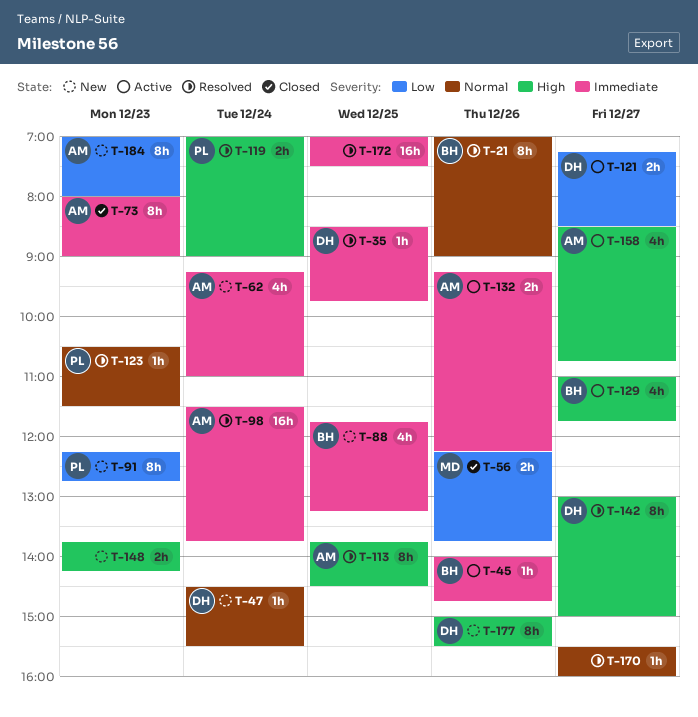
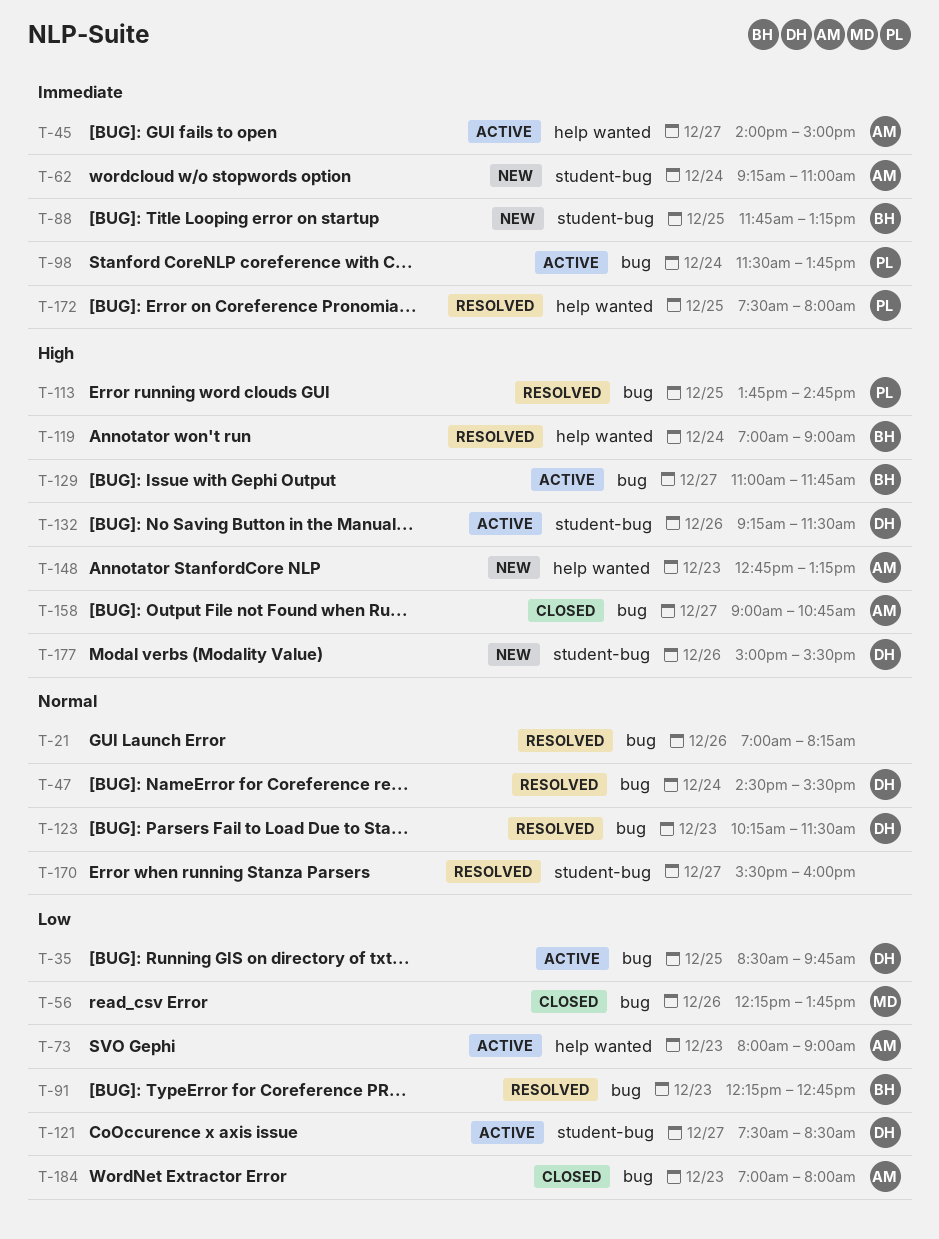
T-21, owner: BH -> none
T-21, ends: 09:00 -> 08:15
T-35, status: Resolved -> Active
T-35, priority: Immediate -> Low
T-45, owner: BH -> AM
T-45, day: Dec 26 -> Dec 27
T-45, ends: 14:45 -> 15:00
T-47, status: New -> Resolved
T-73, status: Closed -> Active
T-73, priority: Immediate -> Low
T-91, status: New -> Resolved
T-91, owner: PL -> BH
T-98, status: Resolved -> Active
T-98, owner: AM -> PL
T-113, owner: AM -> PL
T-113, ends: 14:30 -> 14:45
T-119, owner: PL -> BH
T-121, begins: 07:15 -> 07:30
T-123, owner: PL -> DH
T-123, begins: 10:30 -> 10:15
T-132, owner: AM -> DH
T-132, priority: Immediate -> High
T-132, ends: 12:15 -> 11:30
T-142: present -> none
T-148, owner: none -> AM
T-148, begins: 13:45 -> 12:45
T-148, ends: 14:15 -> 13:15
T-158, status: Active -> Closed
T-158, begins: 08:30 -> 09:00
T-172, owner: none -> PL
T-172, begins: 07:00 -> 07:30
T-172, ends: 07:30 -> 08:00
T-184, status: New -> Closed

